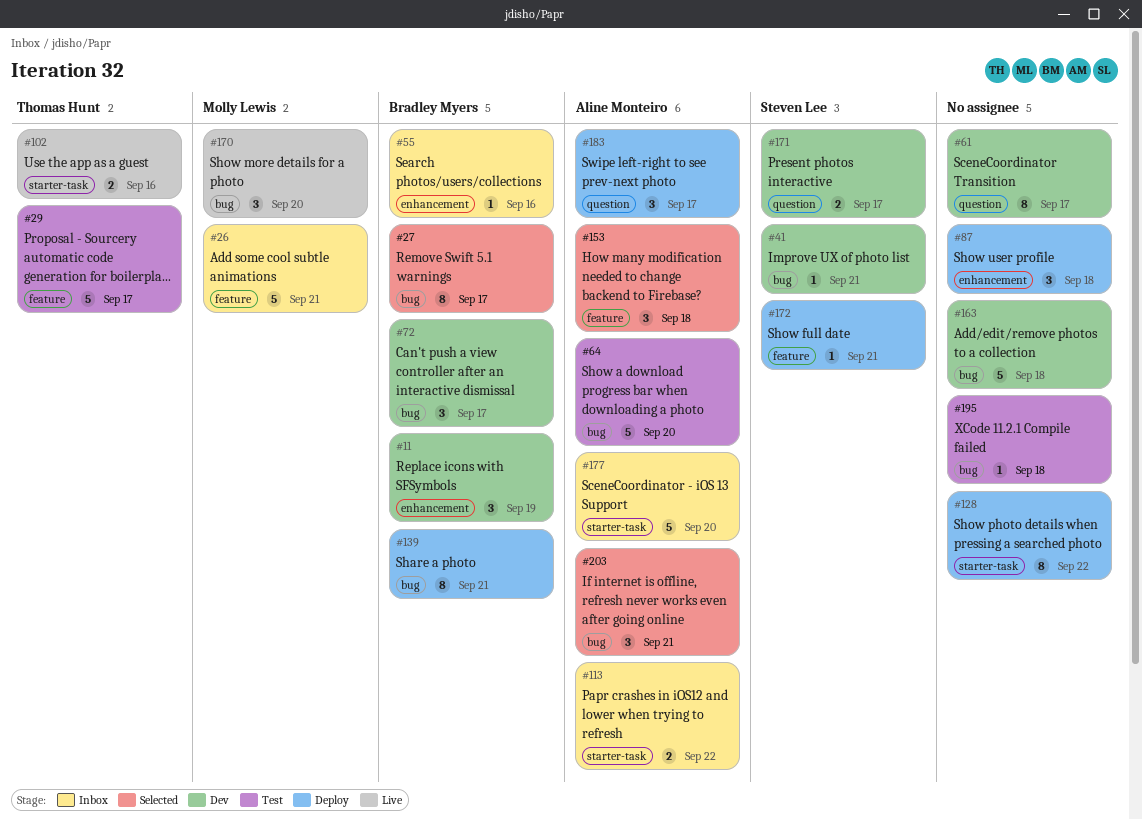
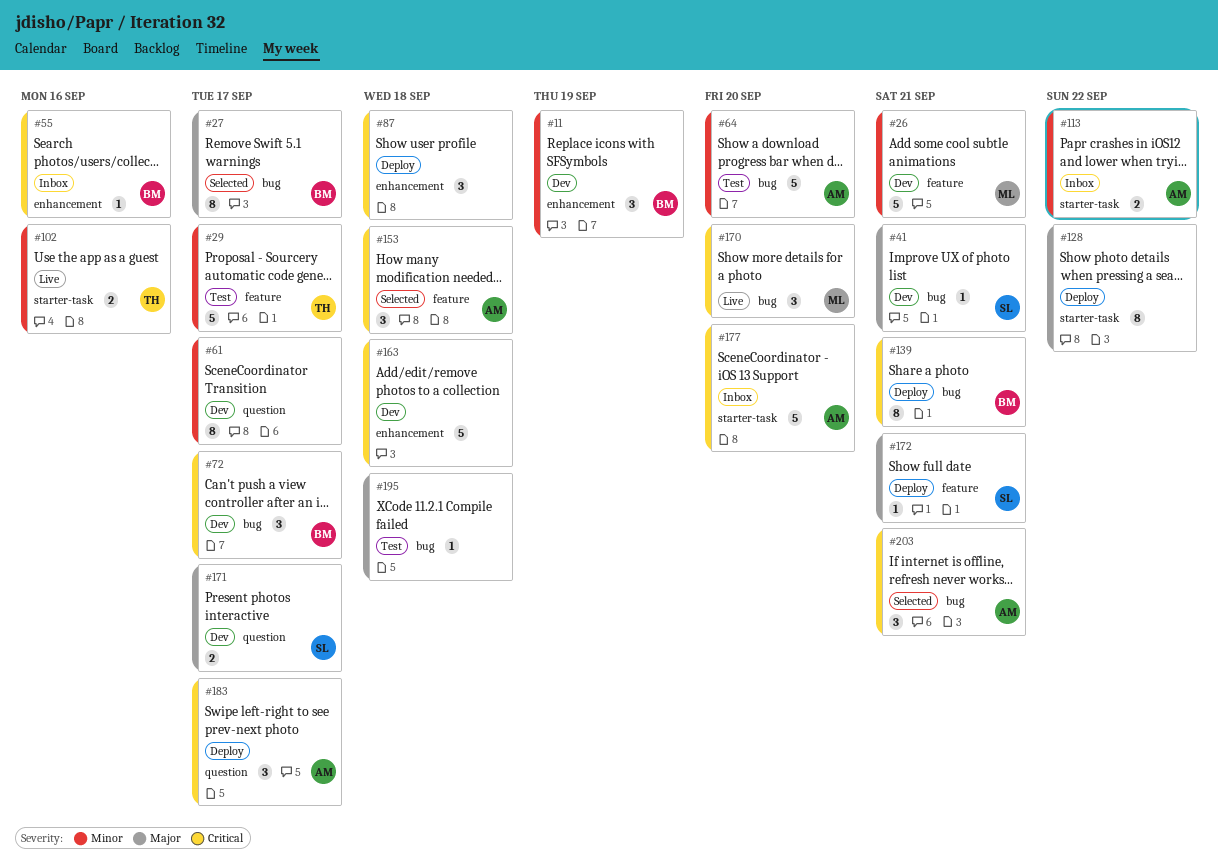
#26, status: Inbox -> Dev
#163, label: bug -> enhancement

